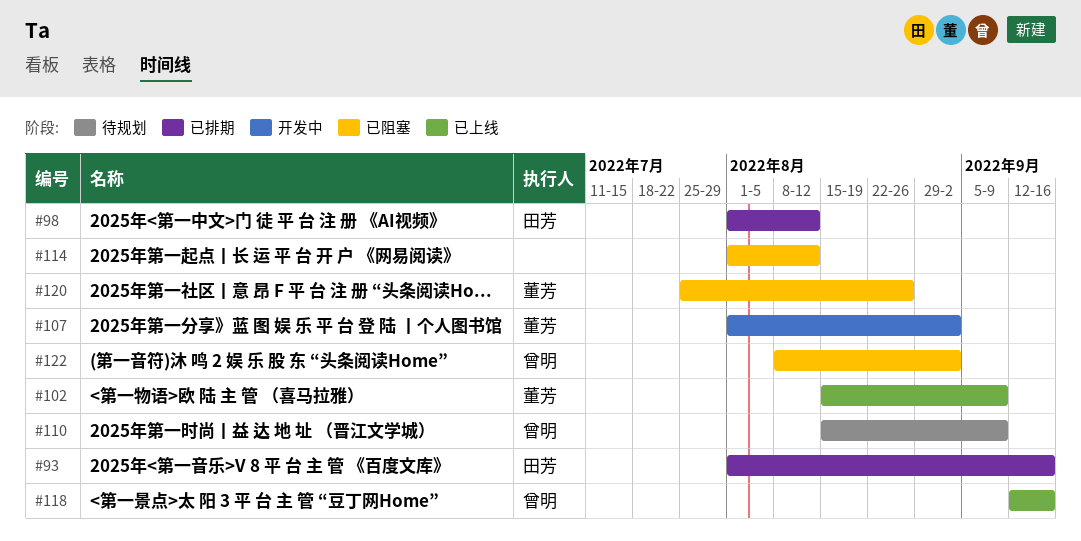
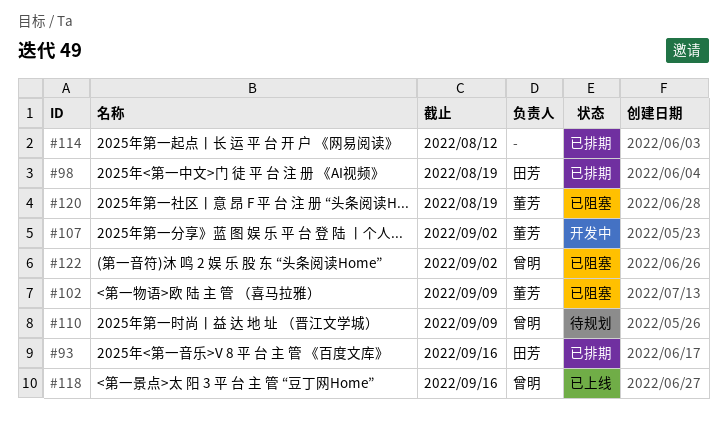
#98, due: Aug 12 -> Aug 19
#102, status: 已上线 -> 已阻塞
#114, status: 已阻塞 -> 已排期
#120, due: Aug 26 -> Aug 19

